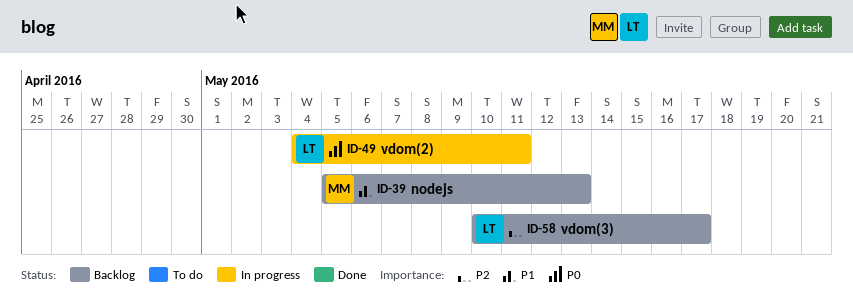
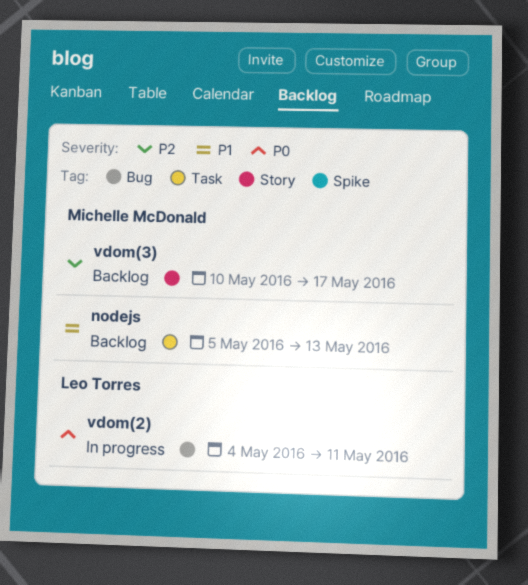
vdom(3), owner: Leo Torres -> Michelle McDonald

